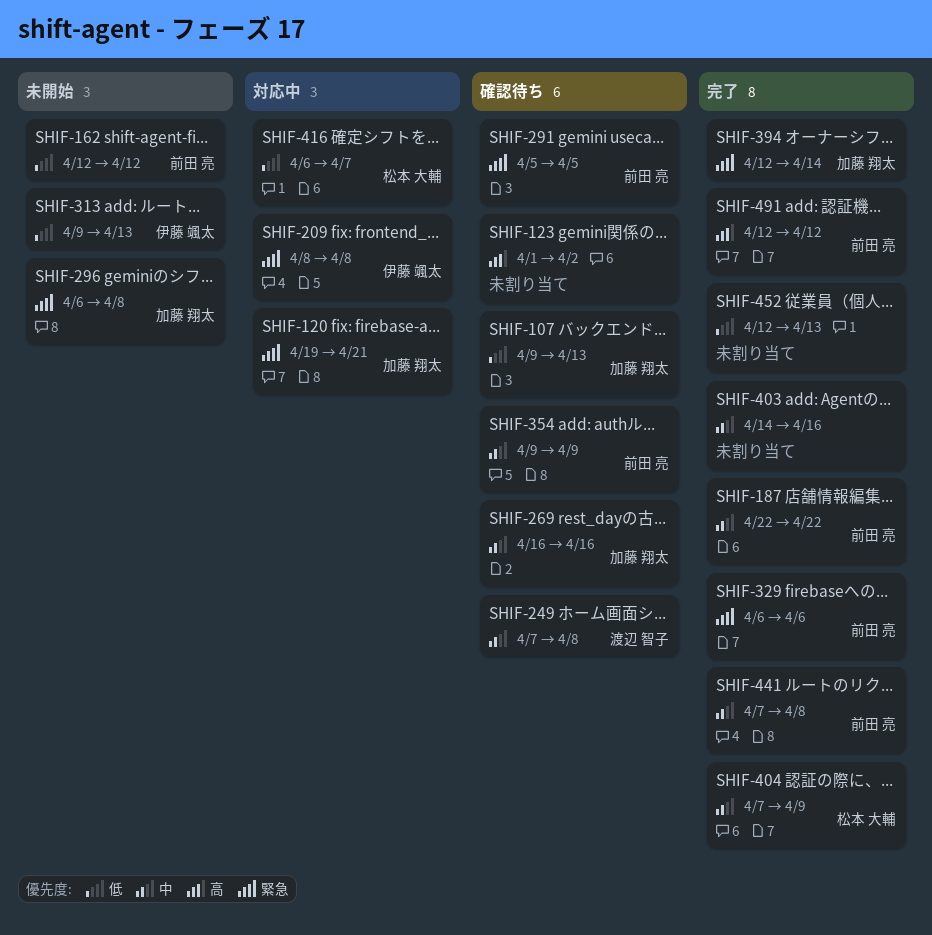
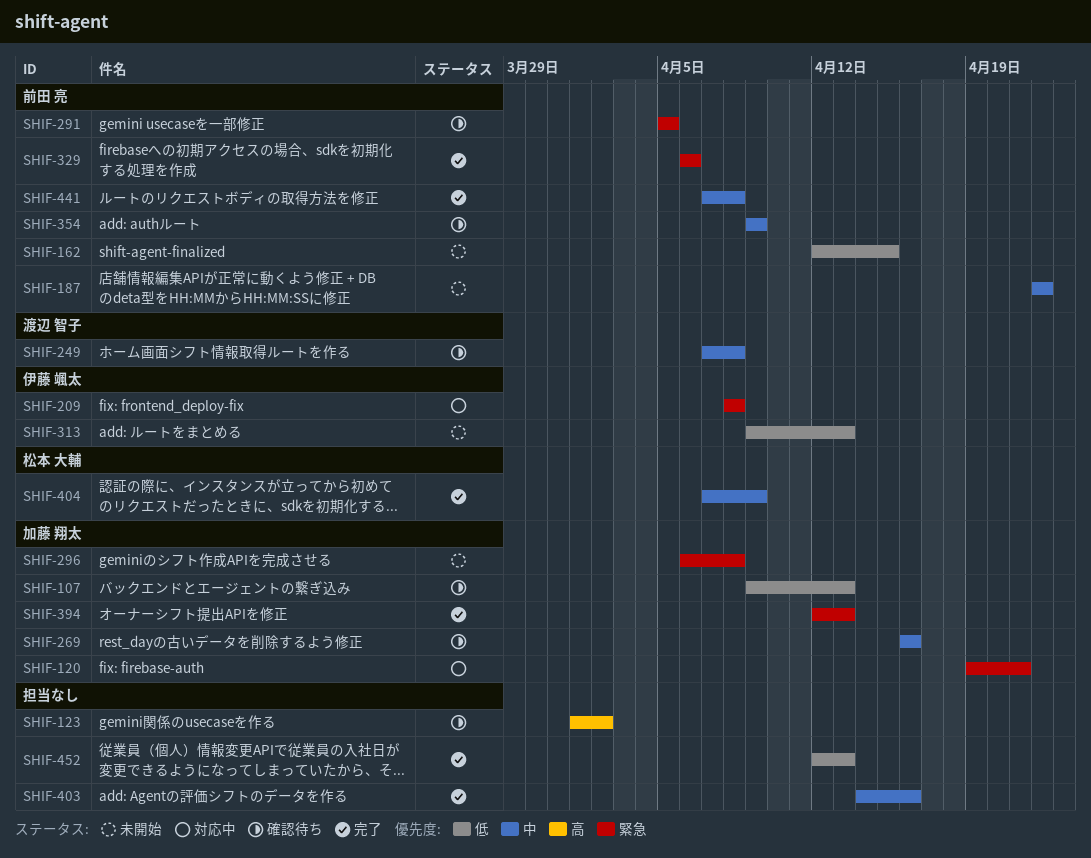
SHIF-162, due: Apr 12 -> Apr 15
SHIF-187, status: 完了 -> 未開始
SHIF-394, due: Apr 14 -> Apr 13
SHIF-416: present -> none
SHIF-491: present -> none

